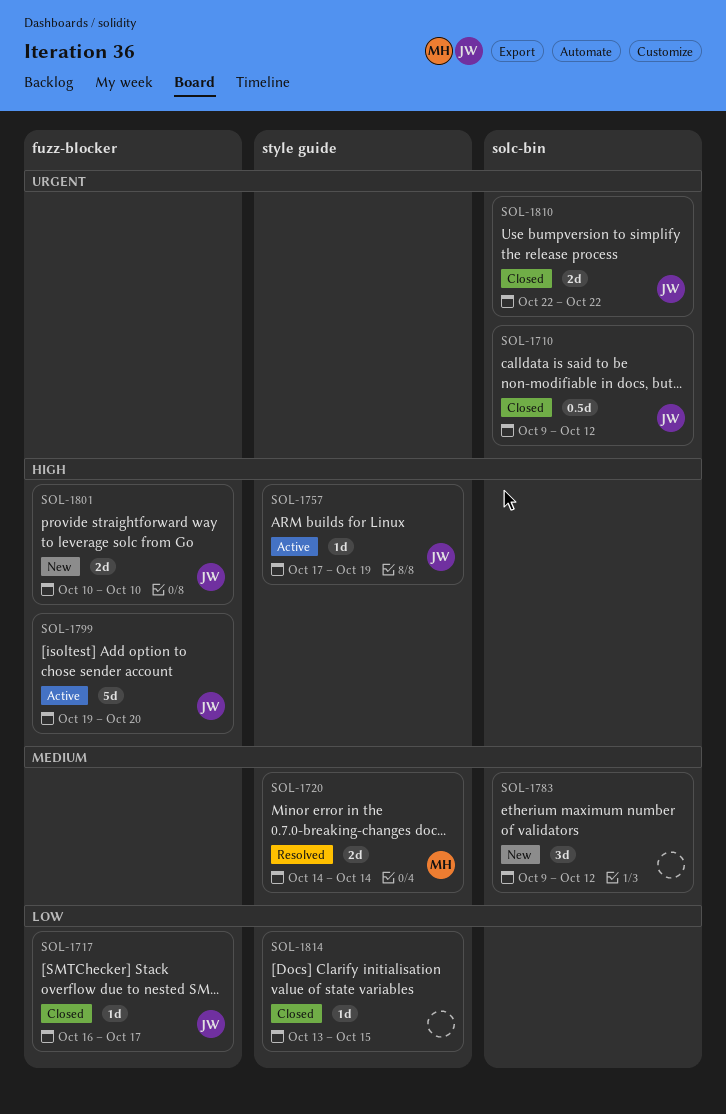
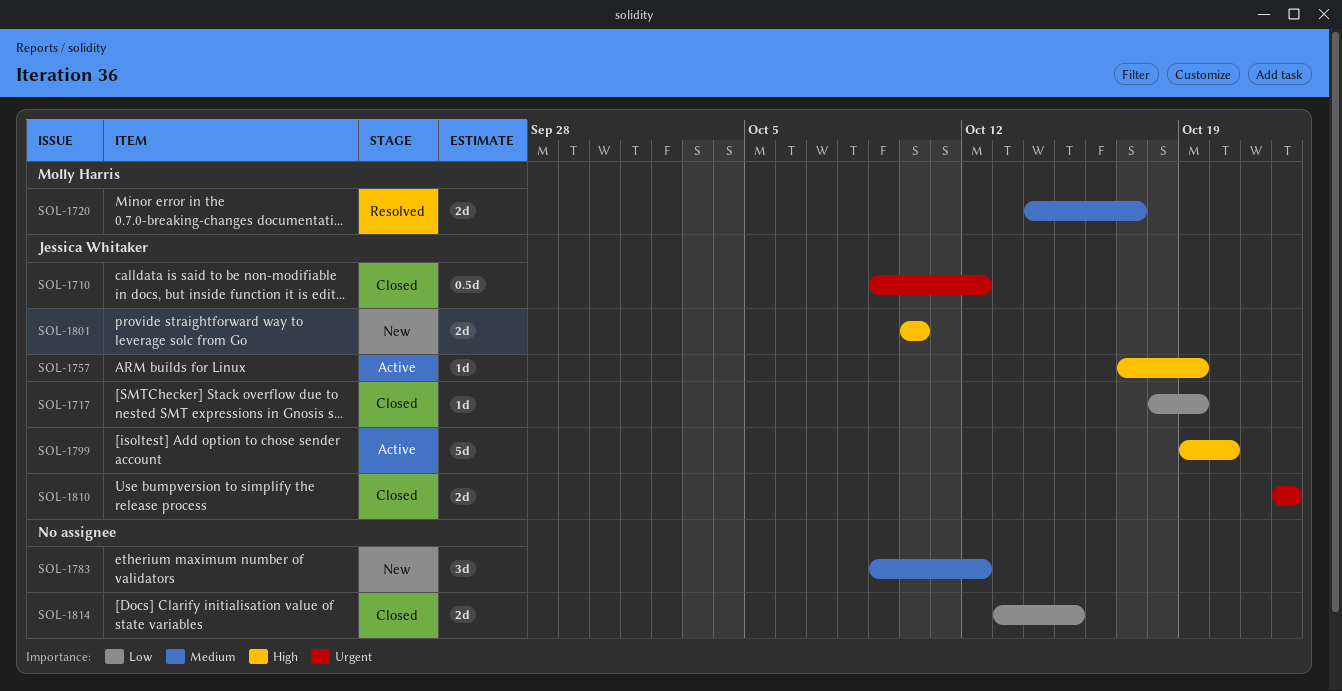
SOL-1717, start: Oct 16 -> Oct 18
SOL-1717, due: Oct 17 -> Oct 19
SOL-1720, due: Oct 14 -> Oct 17
SOL-1814, estimate: 1d -> 2d

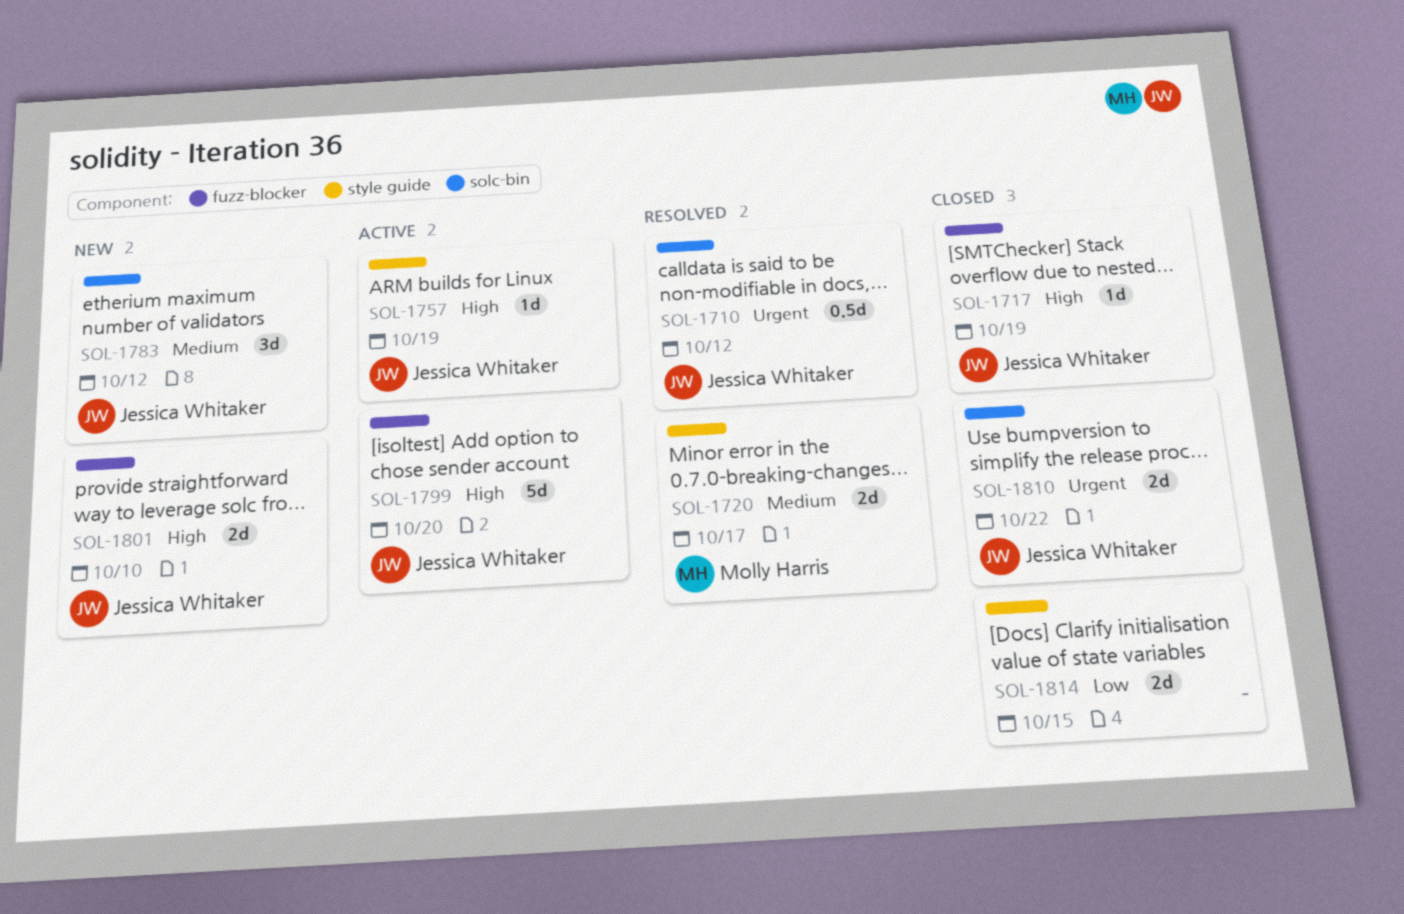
SOL-1710, status: Closed -> Resolved
SOL-1717, priority: Low -> High
SOL-1783, owner: none -> Jessica Whitaker

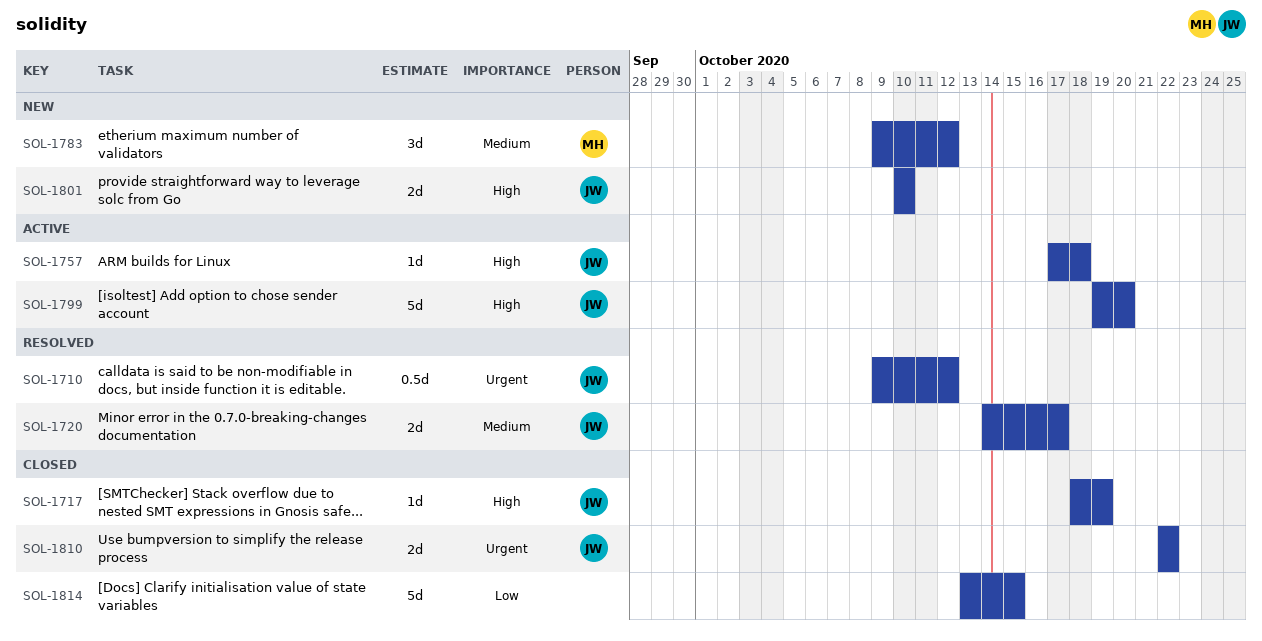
SOL-1720, owner: Molly Harris -> Jessica Whitaker
SOL-1757, due: Oct 19 -> Oct 18
SOL-1783, owner: Jessica Whitaker -> Molly Harris
SOL-1814, estimate: 2d -> 5d

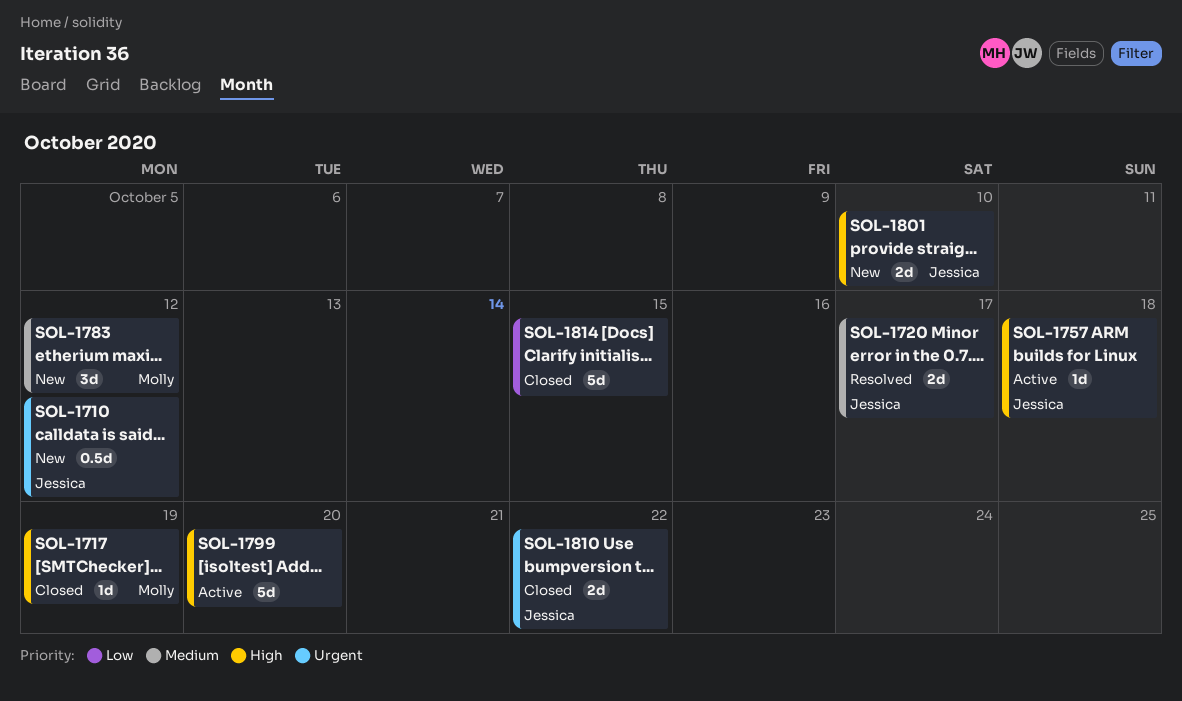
SOL-1710, status: Resolved -> New
SOL-1717, owner: Jessica -> Molly
SOL-1799, owner: Jessica -> none

